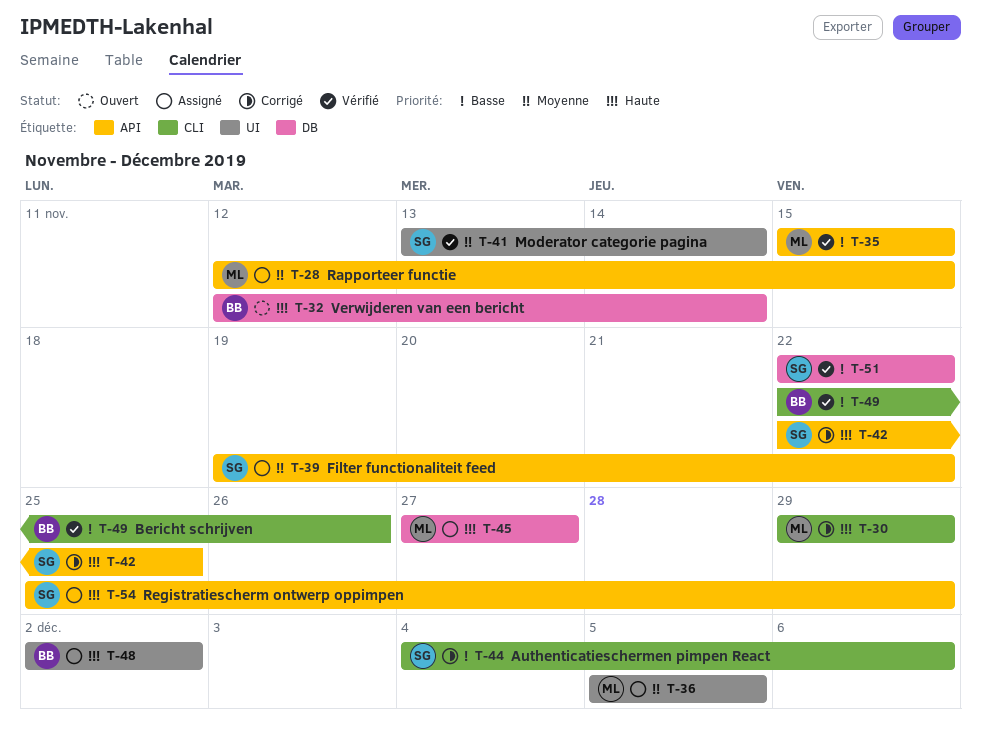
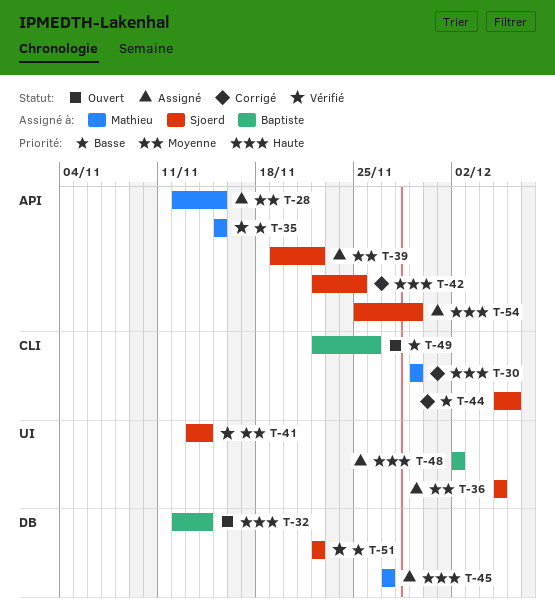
T-36, owner: Mathieu -> Sjoerd
T-44, start: Dec 4 -> Dec 5
T-49, status: Vérifié -> Ouvert

